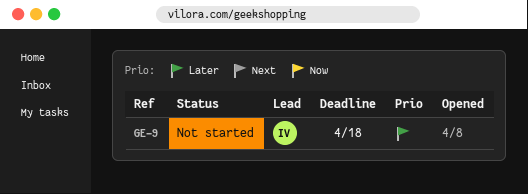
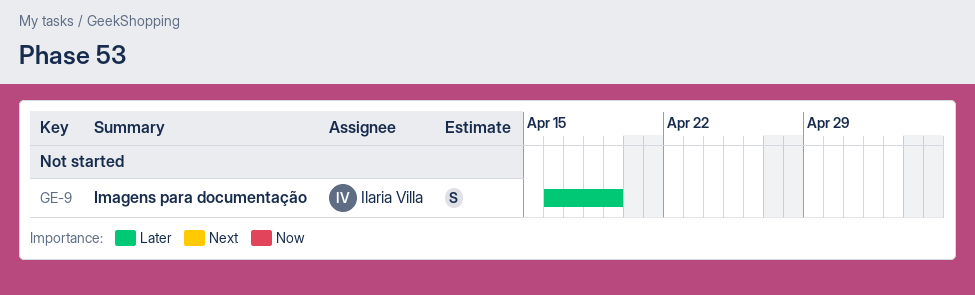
GE-9, due: Apr 18 -> Apr 19

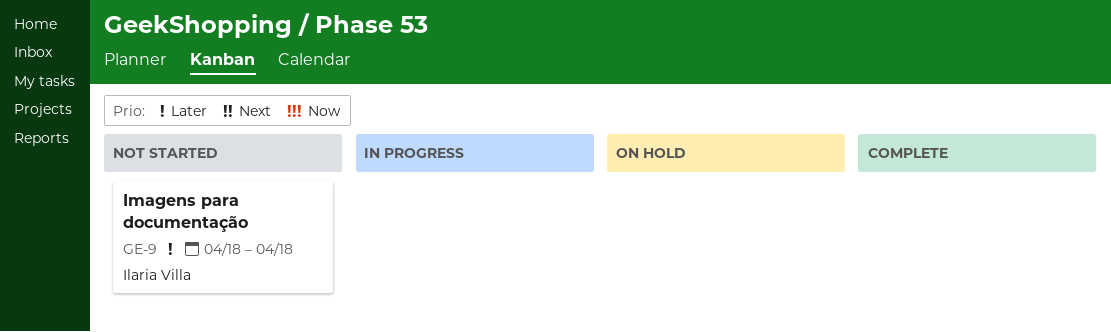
GE-9, start: Apr 16 -> Apr 18
GE-9, due: Apr 19 -> Apr 18

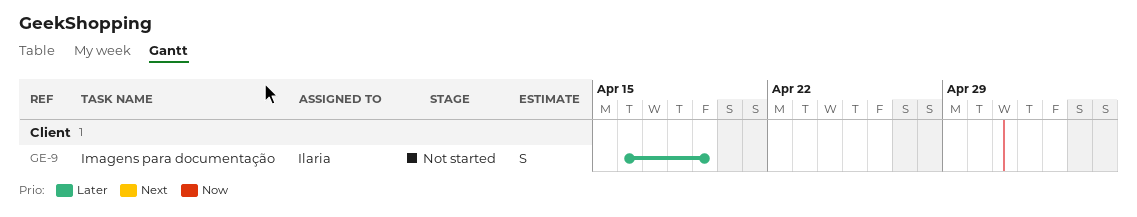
GE-9, start: Apr 18 -> Apr 16
GE-9, due: Apr 18 -> Apr 19

